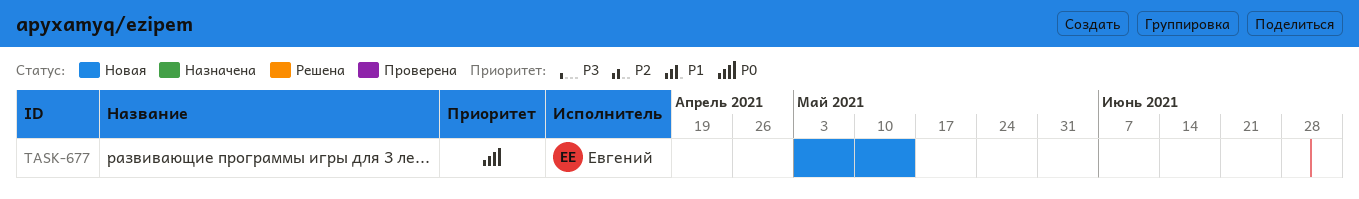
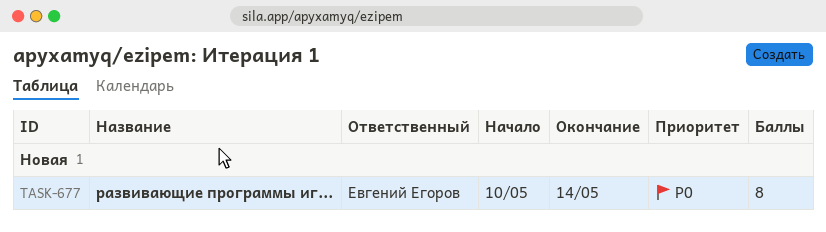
TASK-677, start: May 3 -> May 10

